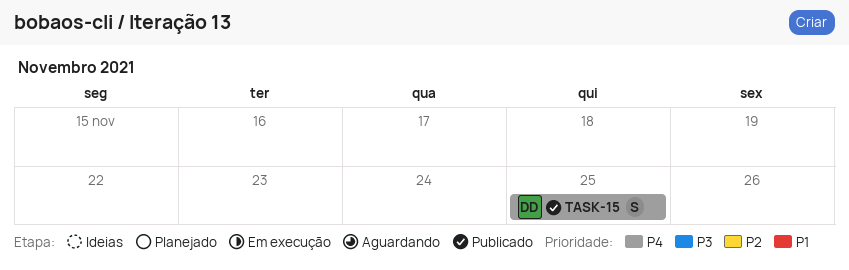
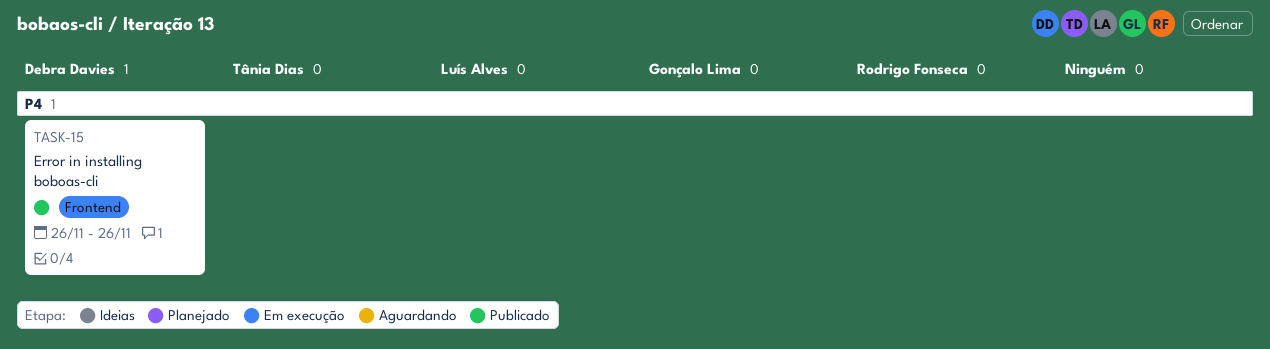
TASK-15, start: Nov 25 -> Nov 26
TASK-15, due: Nov 25 -> Nov 26

